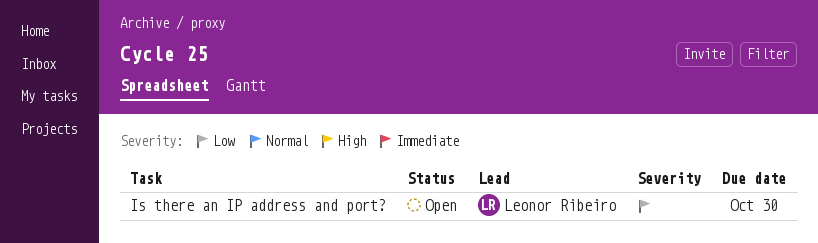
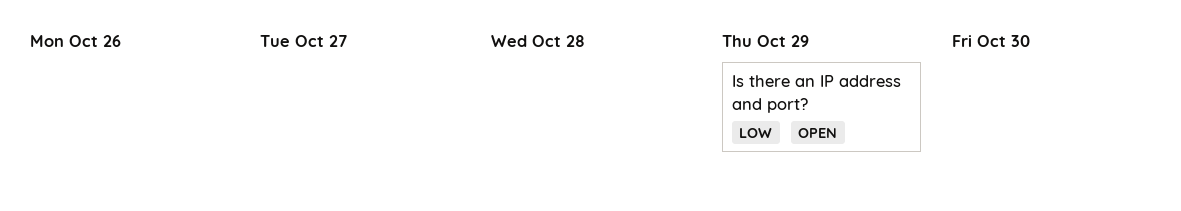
Is there an IP address and port?, due: Oct 30 -> Oct 29

